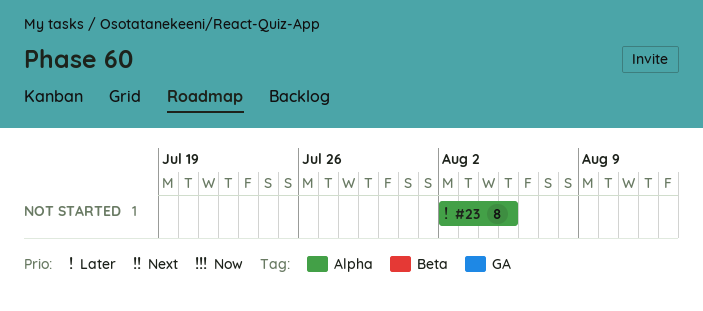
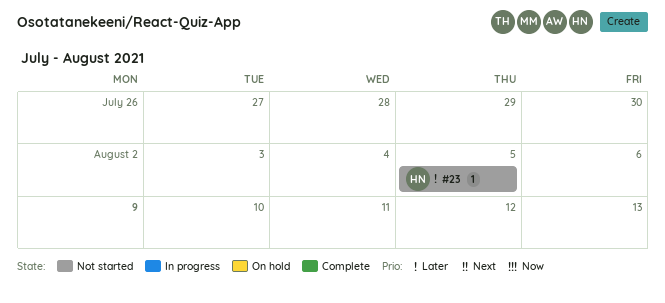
#23, estimate: 8 -> 1
#23, start: Aug 2 -> Aug 5

